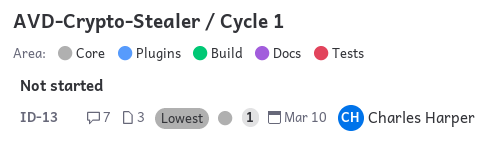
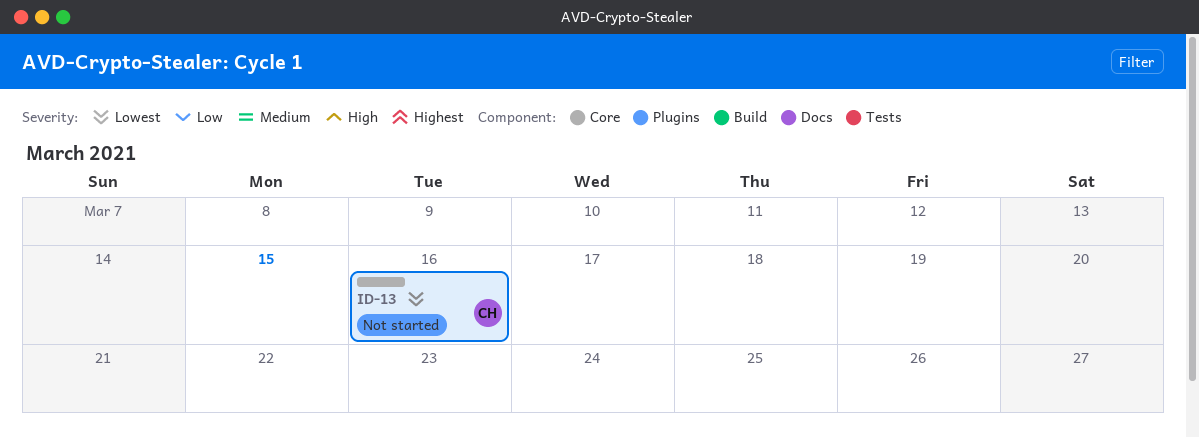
ID-13, due: Mar 10 -> Mar 16

